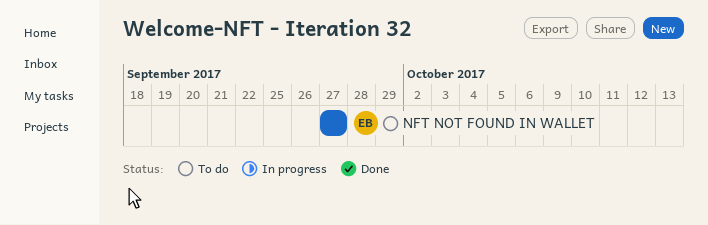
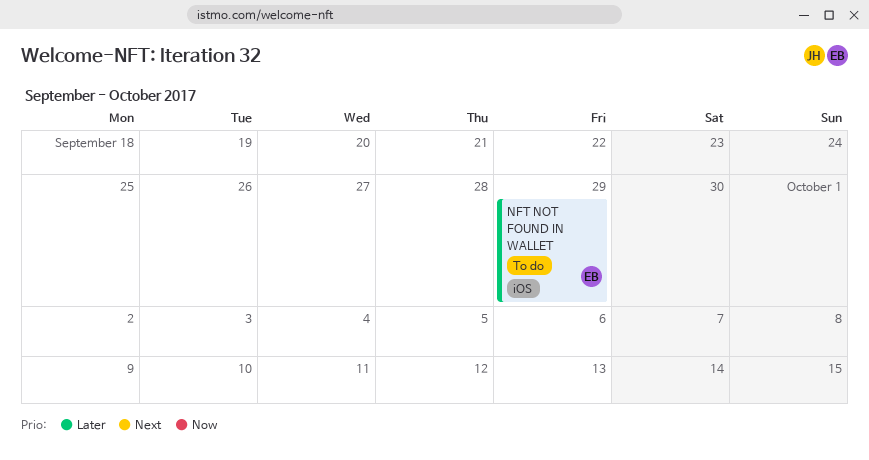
NFT NOT FOUND IN WALLET, due: Sep 27 -> Sep 29

